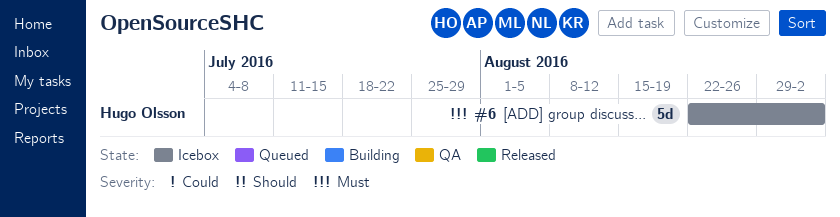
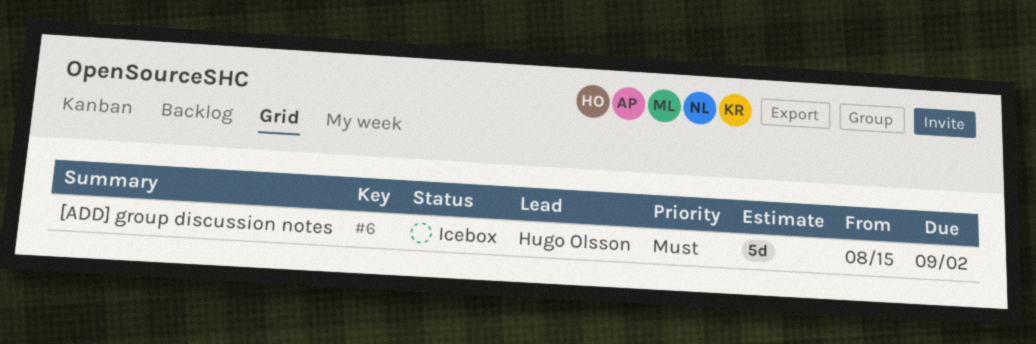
#6, start: Aug 22 -> Aug 15

